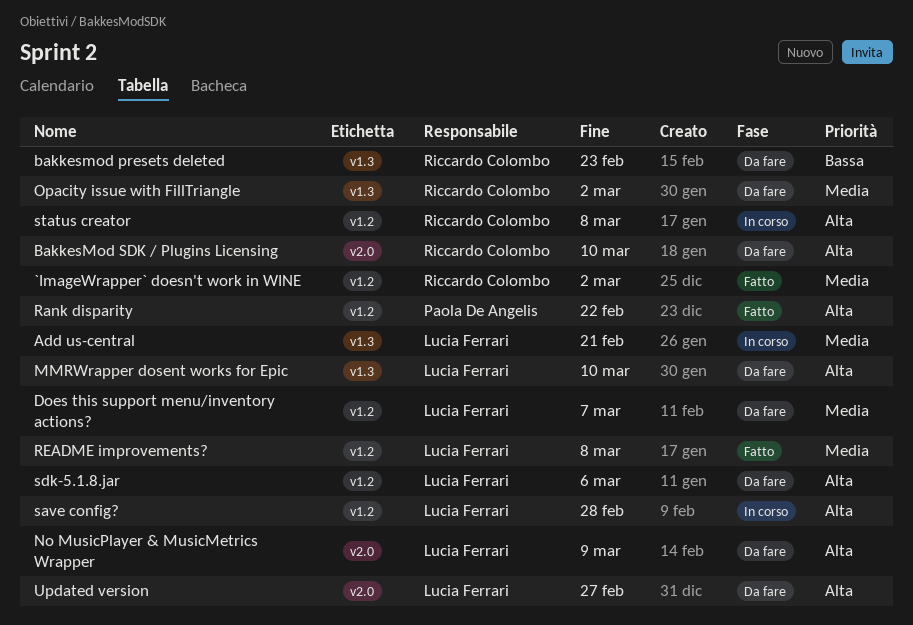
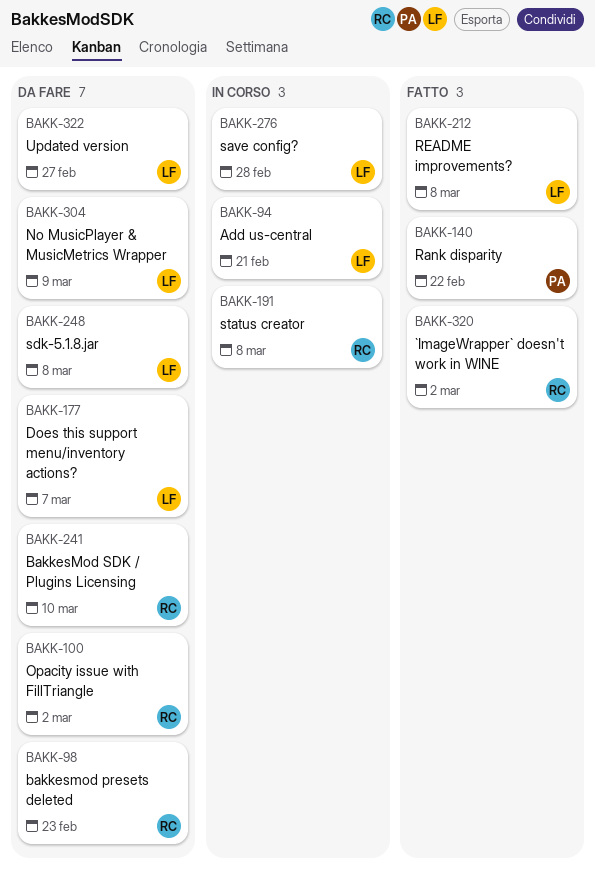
MMRWrapper dosent works for Epic: present -> none
sdk-5.1.8.jar, due: Mar 6 -> Mar 8

